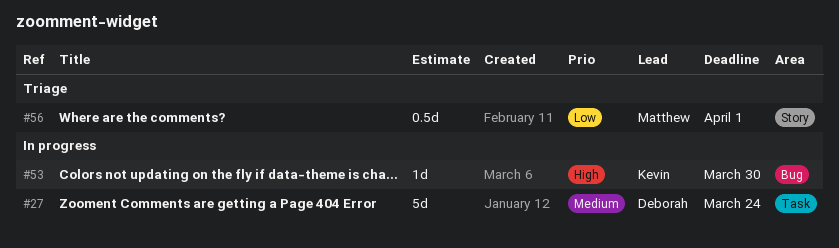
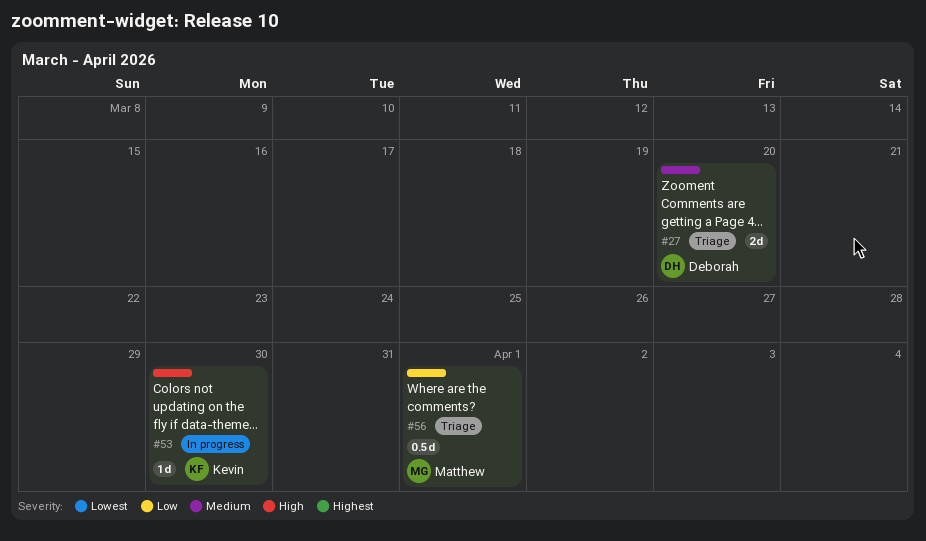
#27, status: In progress -> Triage
#27, estimate: 5d -> 2d
#27, due: Mar 24 -> Mar 20

